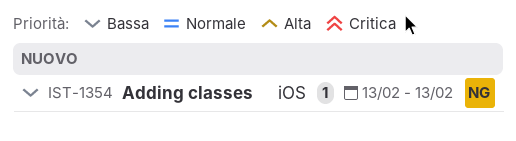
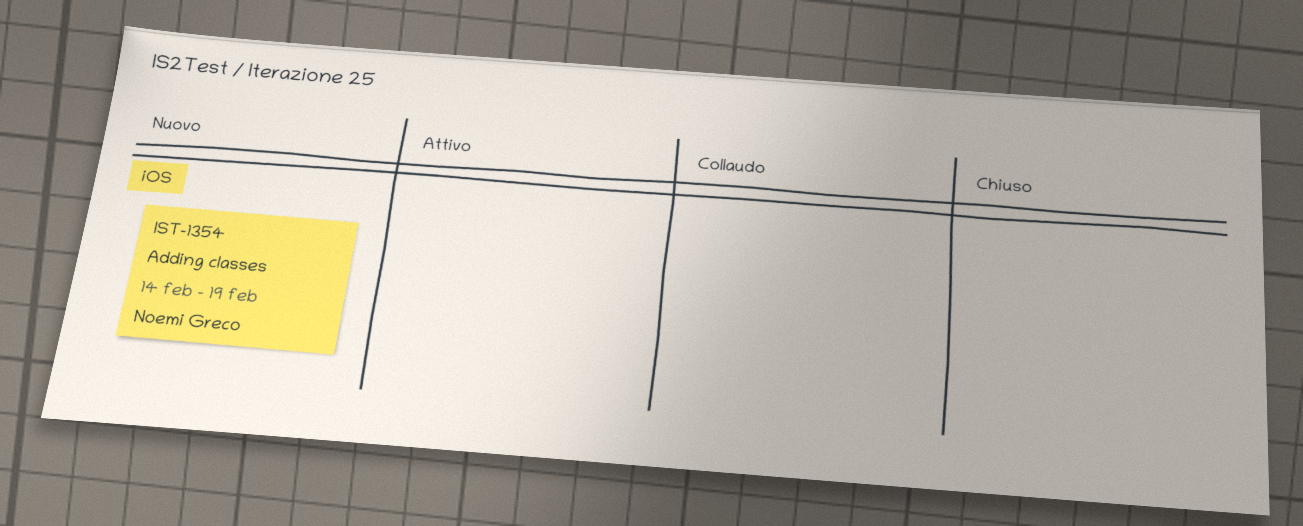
IST-1354, start: Feb 13 -> Feb 14
IST-1354, due: Feb 13 -> Feb 19

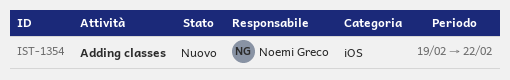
IST-1354, start: Feb 14 -> Feb 19
IST-1354, due: Feb 19 -> Feb 22

